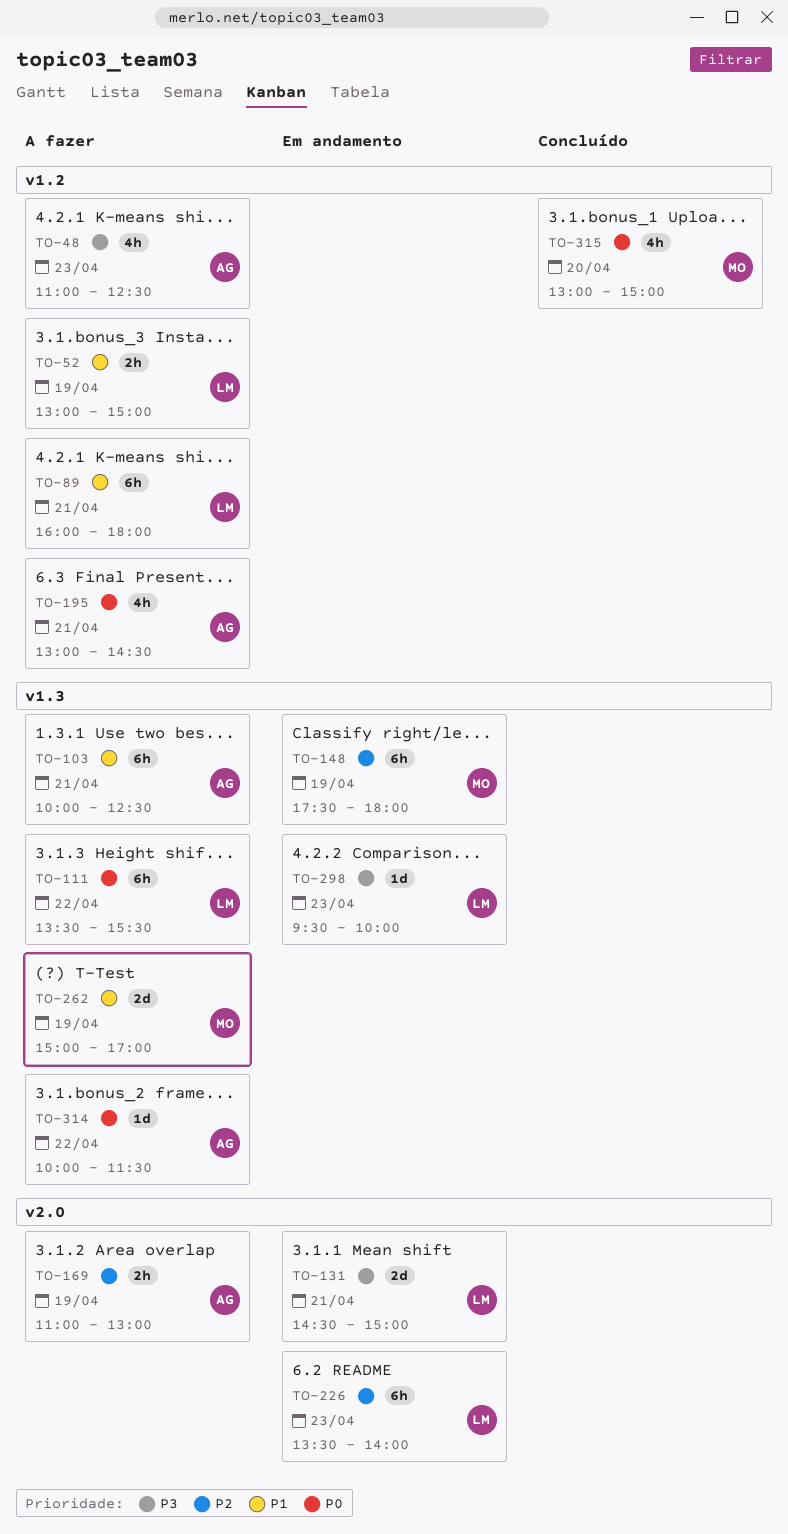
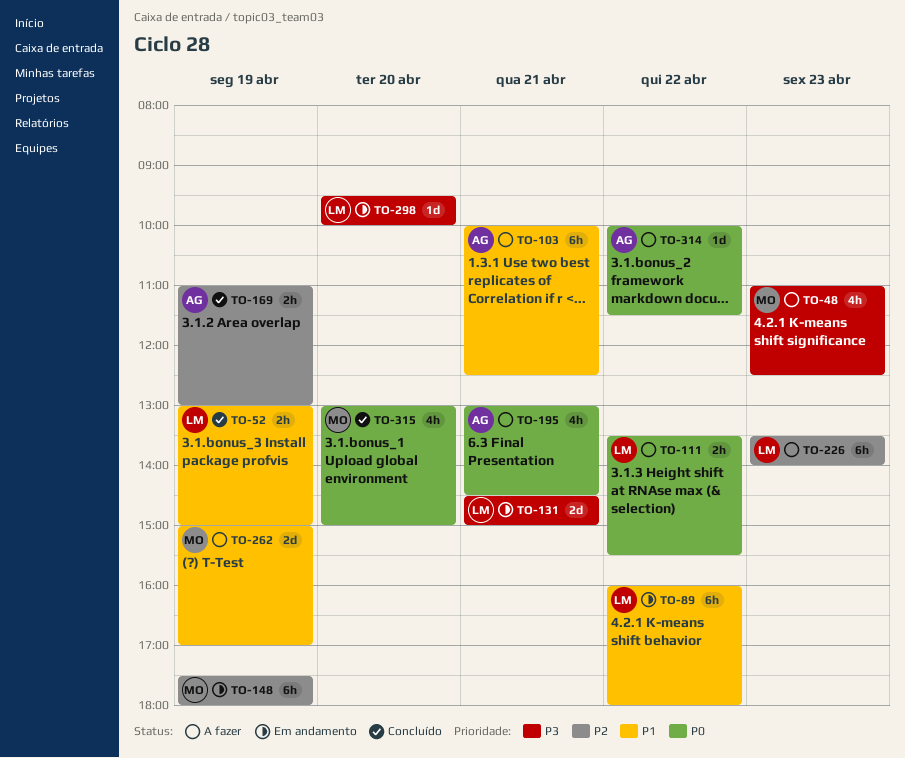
TO-48, owner: AG -> MO
TO-52, status: A fazer -> Concluído
TO-89, status: A fazer -> Em andamento
TO-89, day: Apr 21 -> Apr 22
TO-111, estimate: 6h -> 2h
TO-169, status: A fazer -> Concluído
TO-226, status: Em andamento -> A fazer
TO-298, day: Apr 23 -> Apr 20

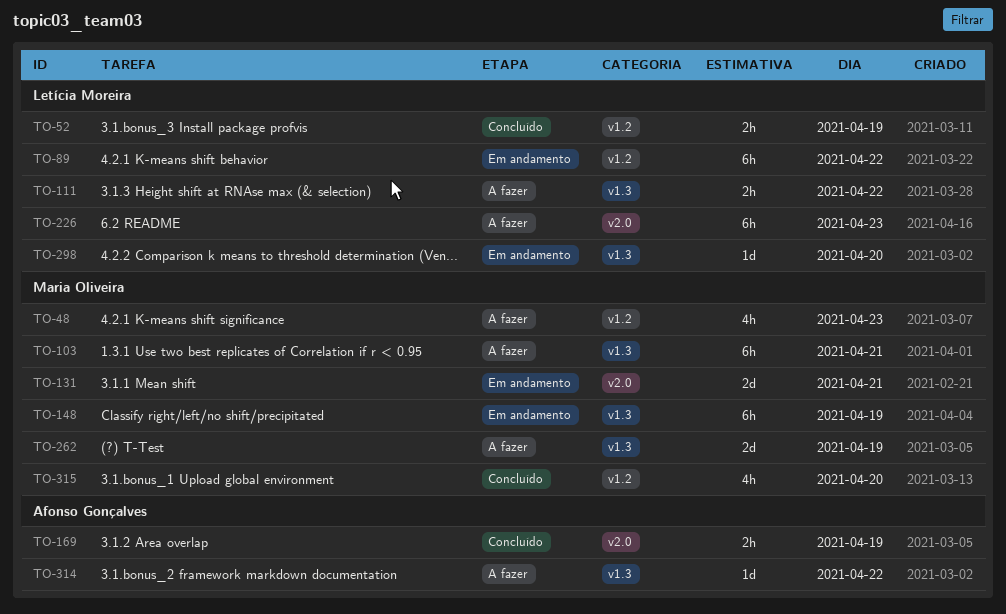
TO-103, owner: Afonso Gonçalves -> Maria Oliveira
TO-131, owner: Letícia Moreira -> Maria Oliveira
TO-195: present -> none

